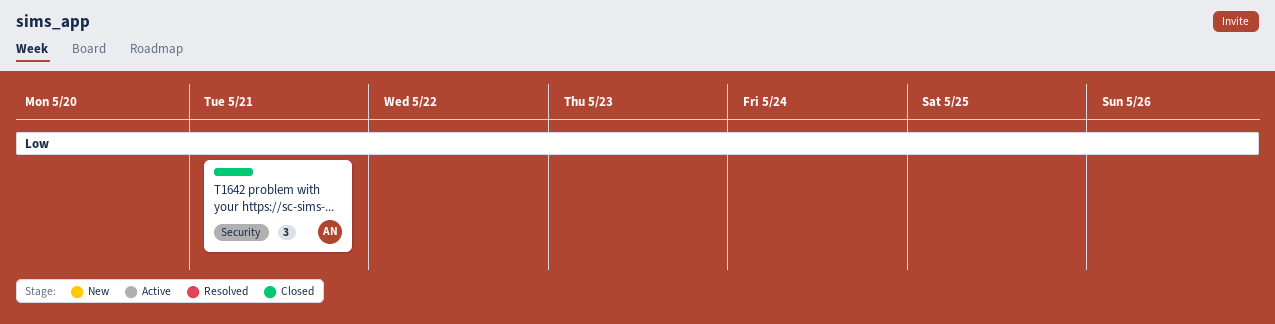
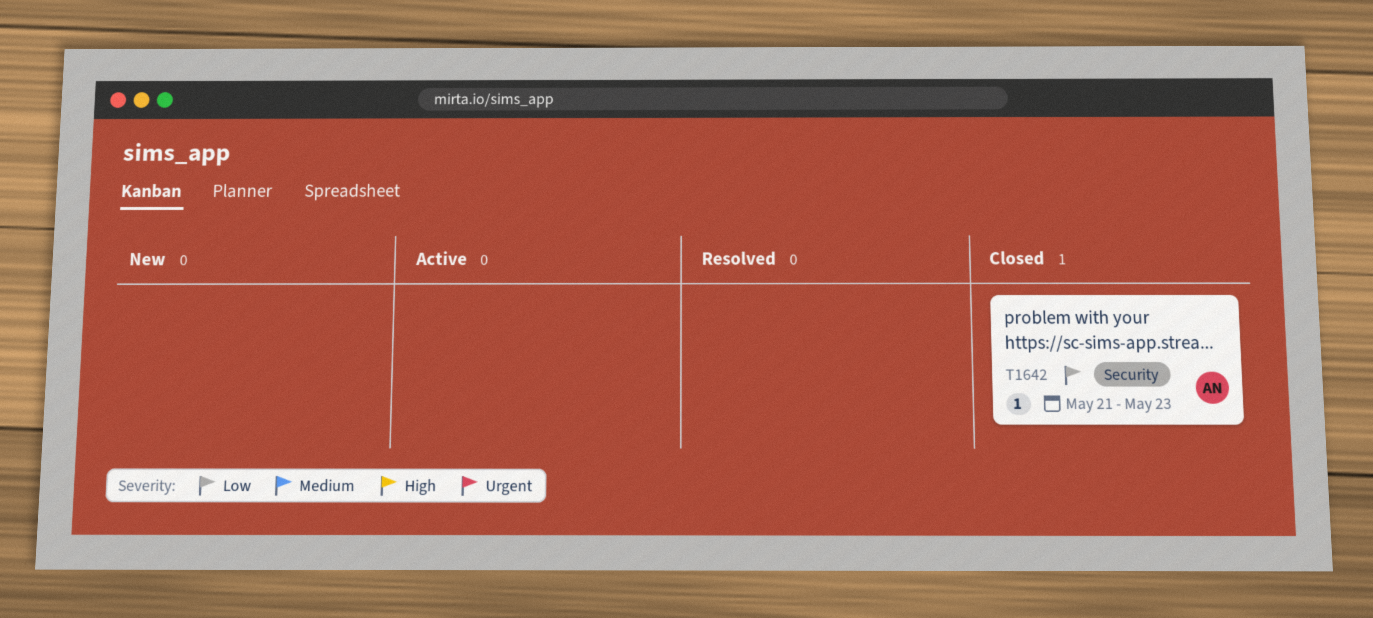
T1642, estimate: 3 -> 1
T1642, due: May 21 -> May 23

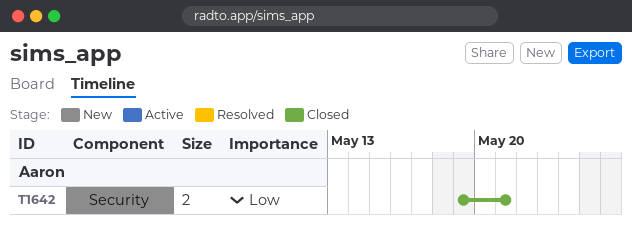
T1642, estimate: 1 -> 2
T1642, start: May 21 -> May 19
T1642, due: May 23 -> May 21

